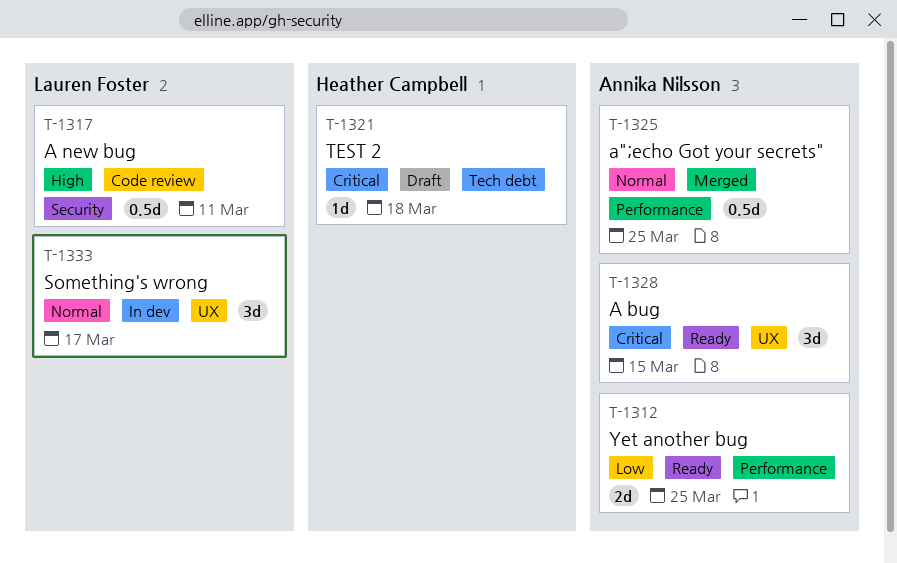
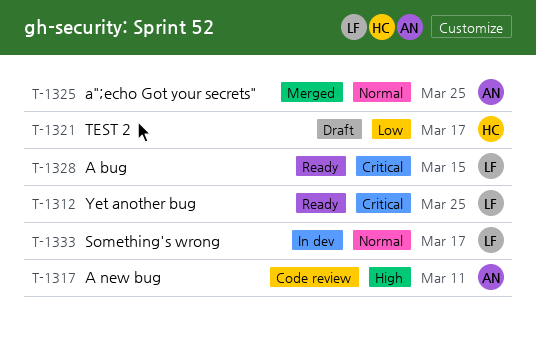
T-1312, owner: Annika Nilsson -> Lauren Foster
T-1312, priority: Low -> Critical
T-1317, owner: Lauren Foster -> Annika Nilsson
T-1321, priority: Critical -> Low
T-1321, due: Mar 18 -> Mar 17
T-1328, owner: Annika Nilsson -> Lauren Foster

